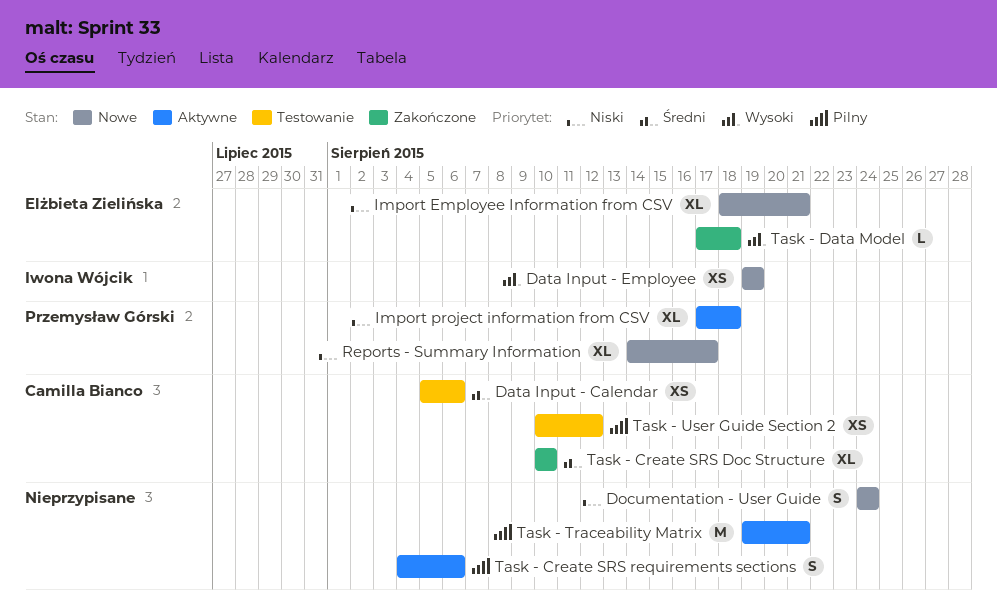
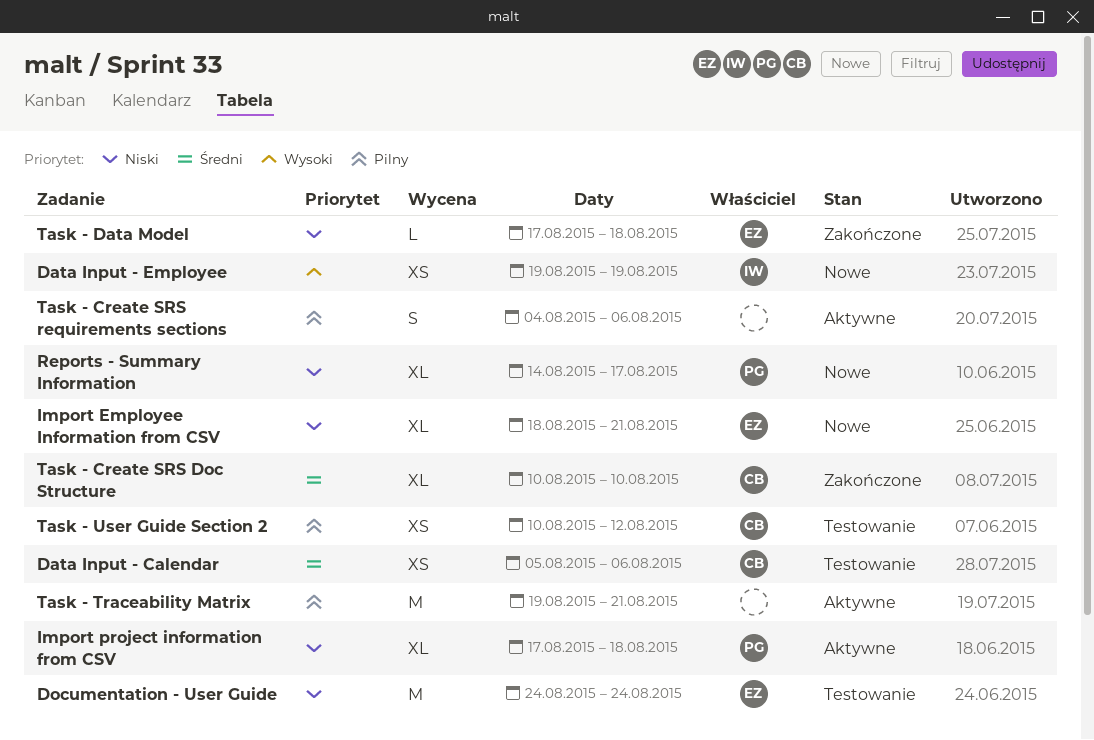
Documentation - User Guide, status: Nowe -> Testowanie
Documentation - User Guide, owner: none -> Elżbieta Zielińska
Documentation - User Guide, estimate: S -> M
Task - Data Model, priority: Wysoki -> Niski

